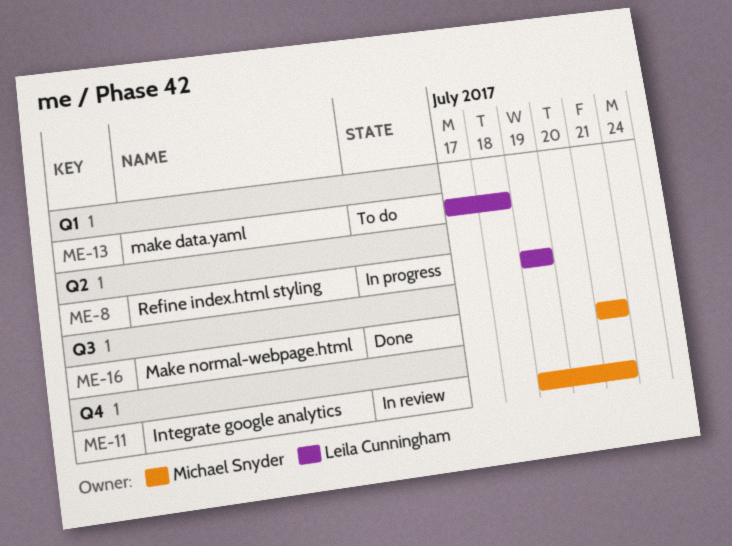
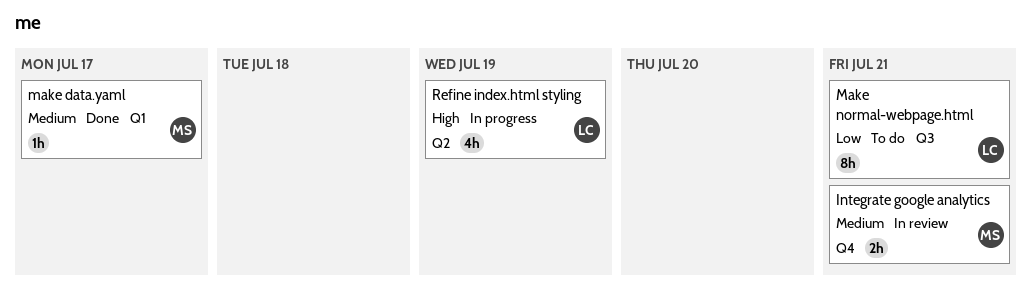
make data.yaml, status: To do -> Done
make data.yaml, owner: Leila Cunningham -> Michael Snyder
make data.yaml, due: Jul 18 -> Jul 17
Make normal-webpage.html, status: Done -> To do
Make normal-webpage.html, owner: Michael Snyder -> Leila Cunningham

